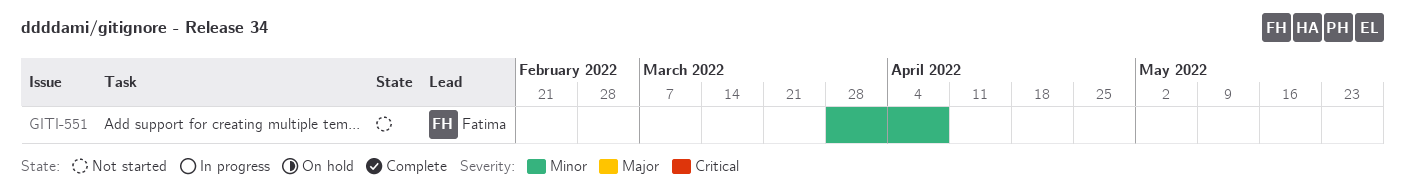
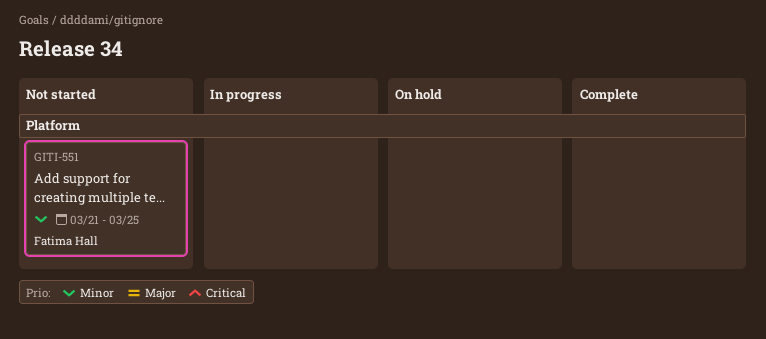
GITI-551, start: Mar 28 -> Mar 21
GITI-551, due: Apr 8 -> Mar 25

